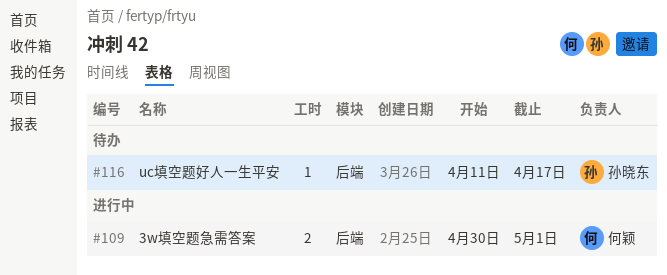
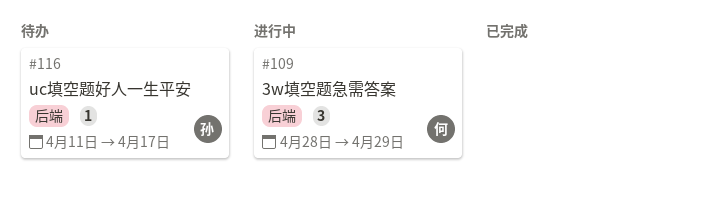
#109, estimate: 2 -> 3
#109, start: Apr 30 -> Apr 28
#109, due: May 1 -> Apr 29

